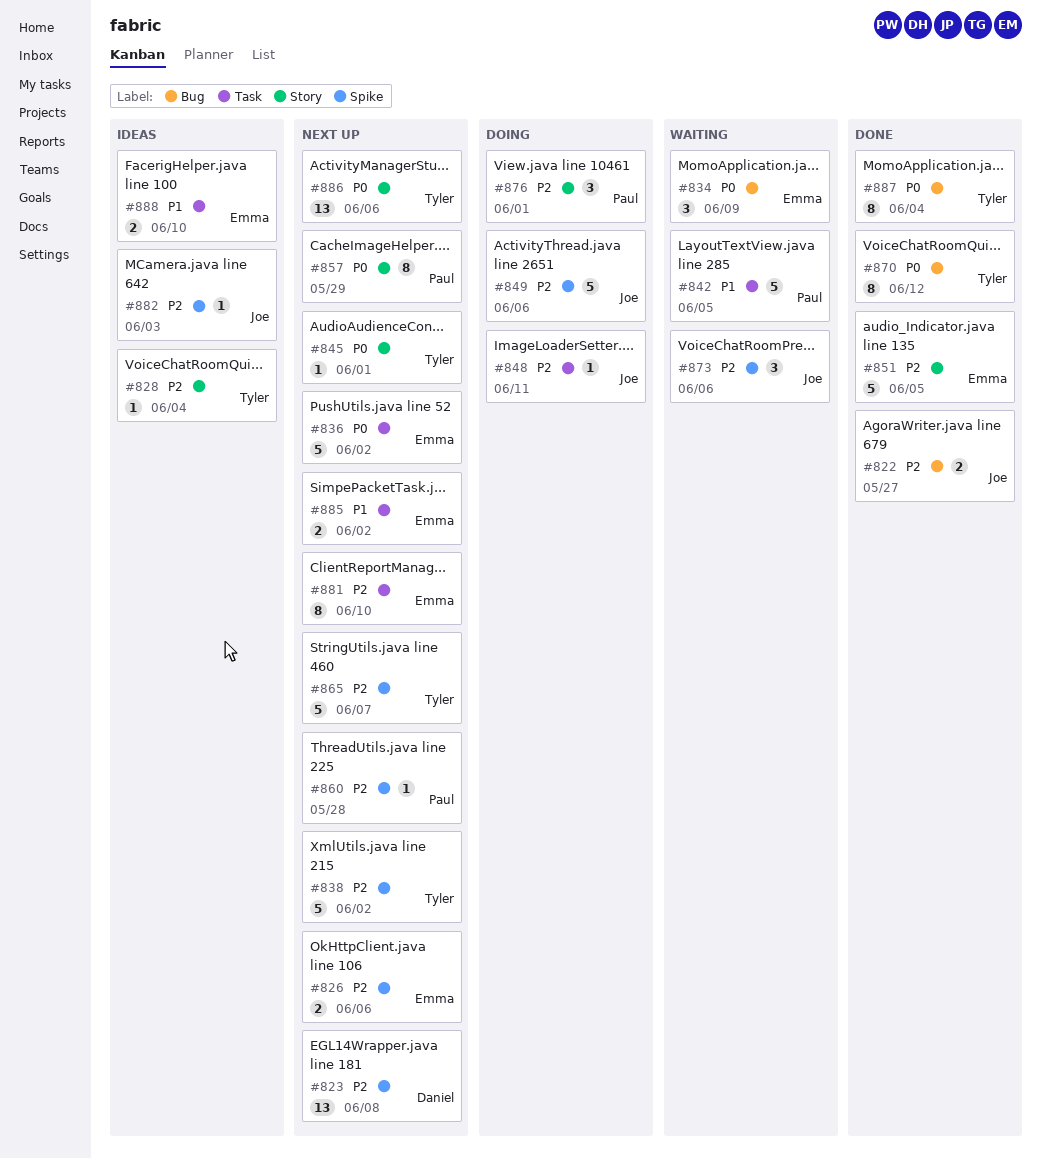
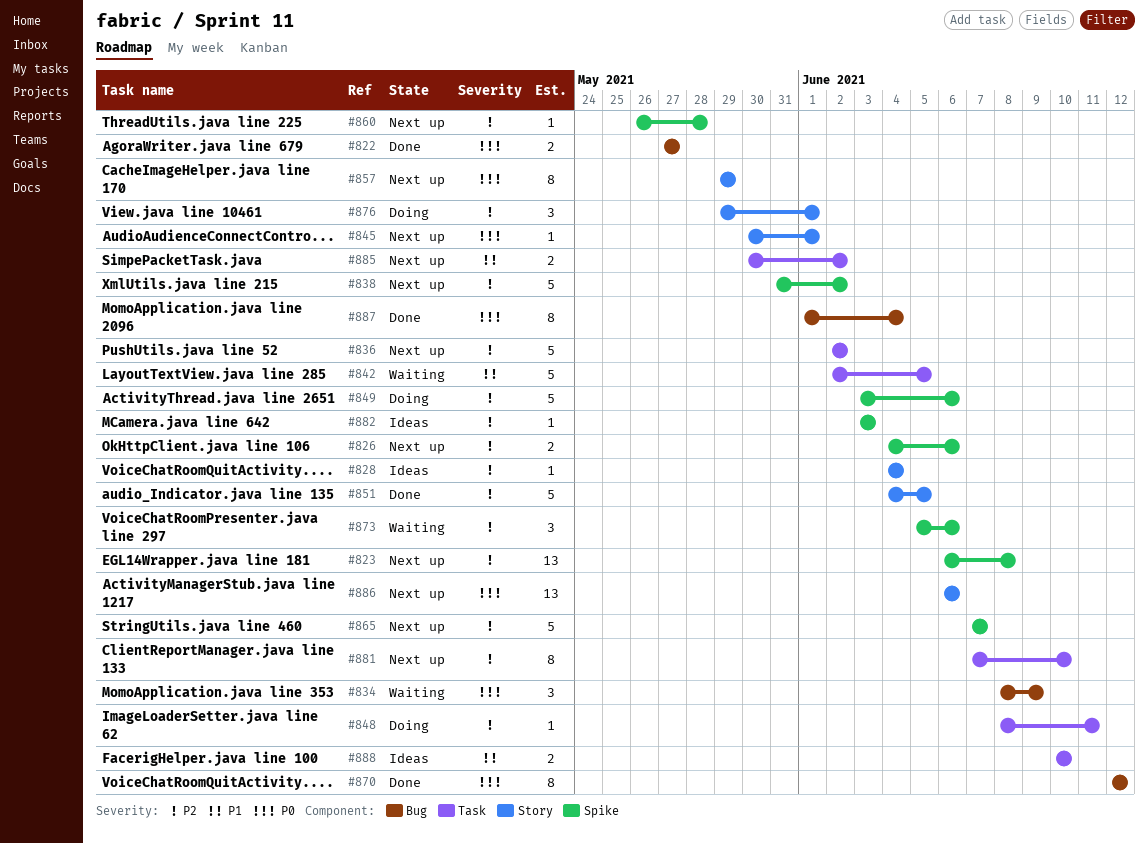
#822, priority: P2 -> P0
#836, priority: P0 -> P2

